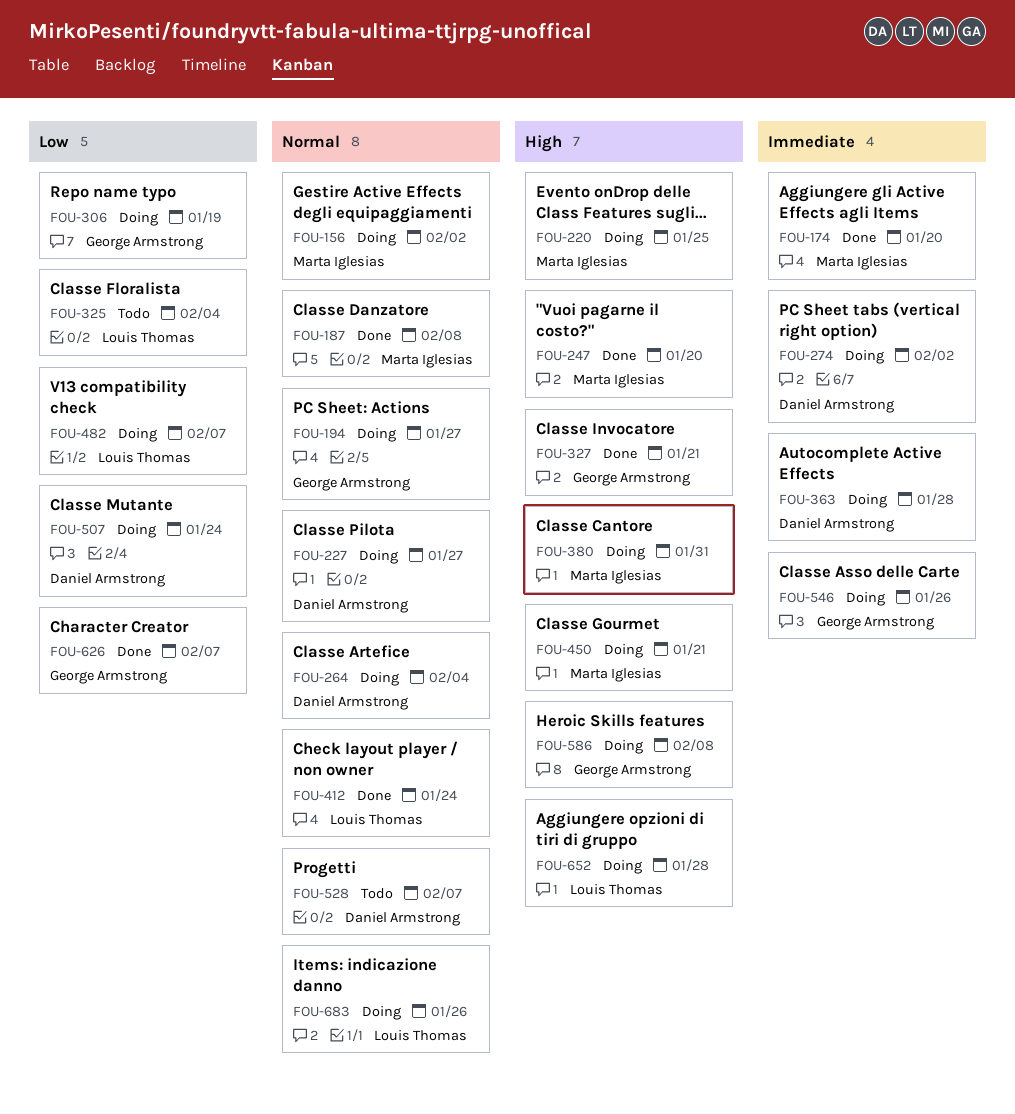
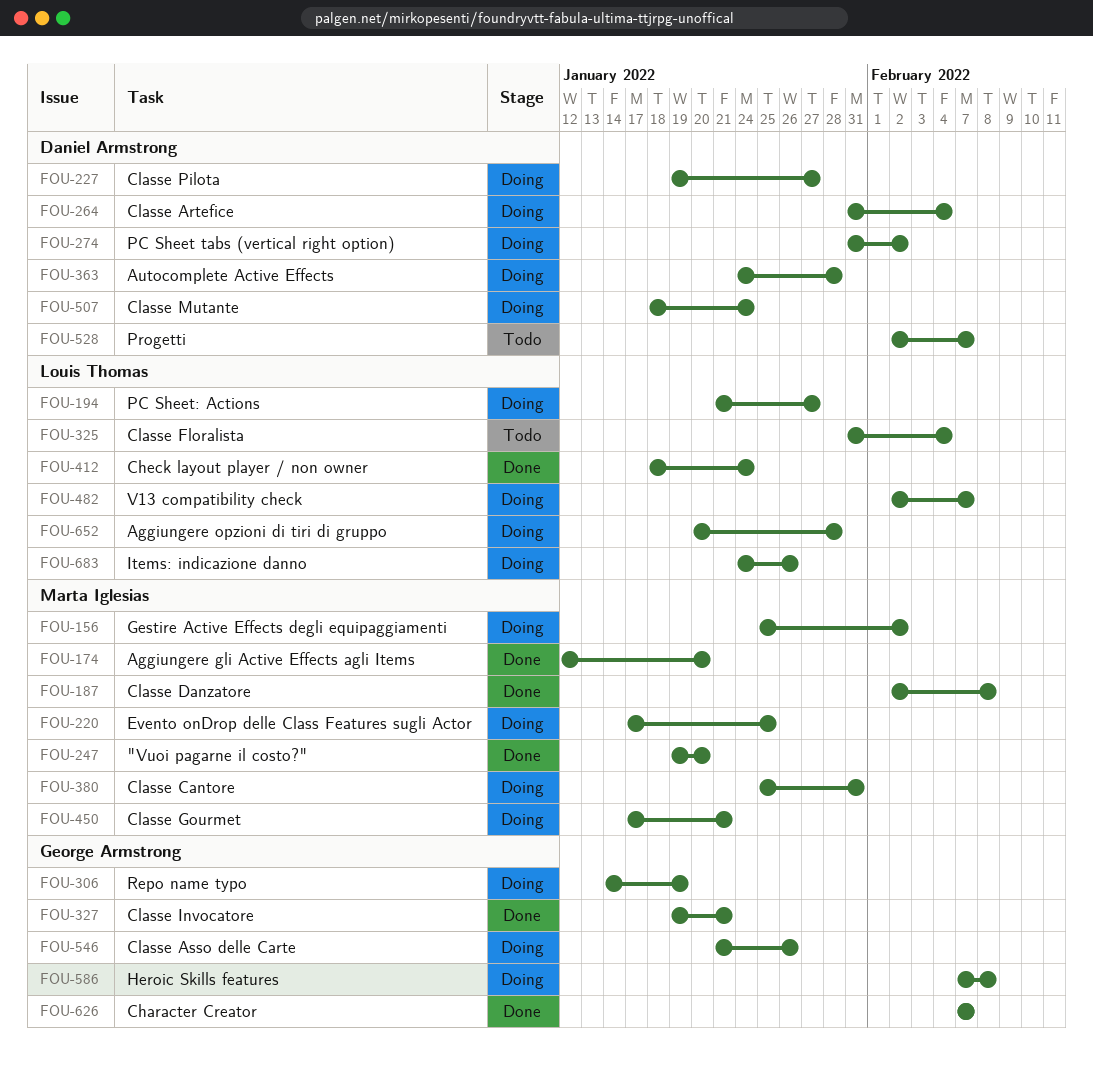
FOU-194, owner: George Armstrong -> Louis Thomas

